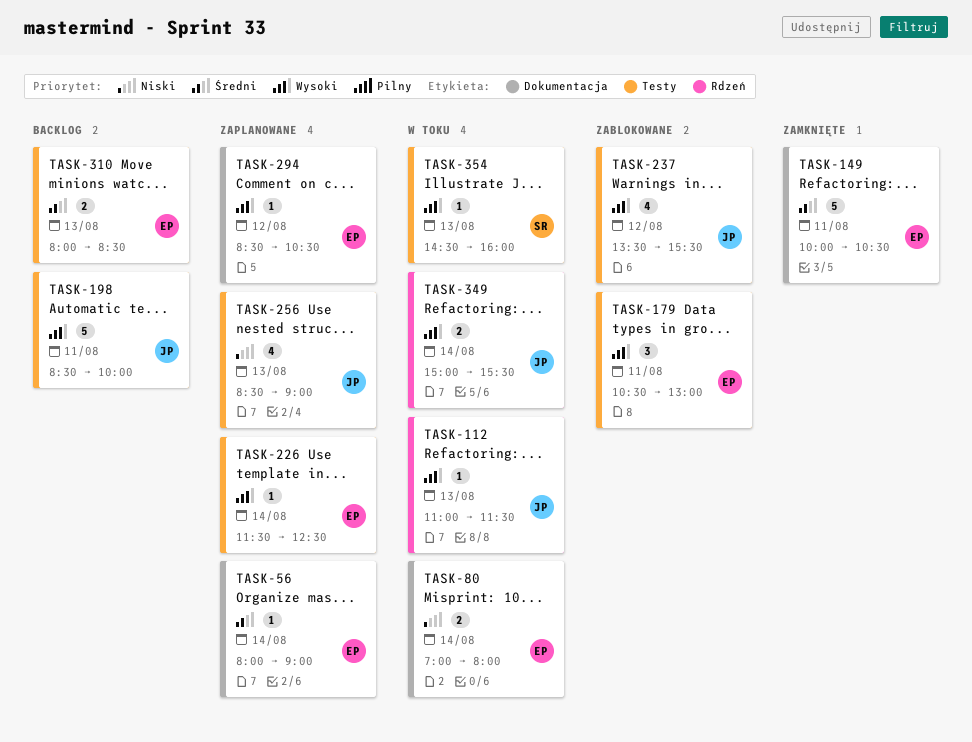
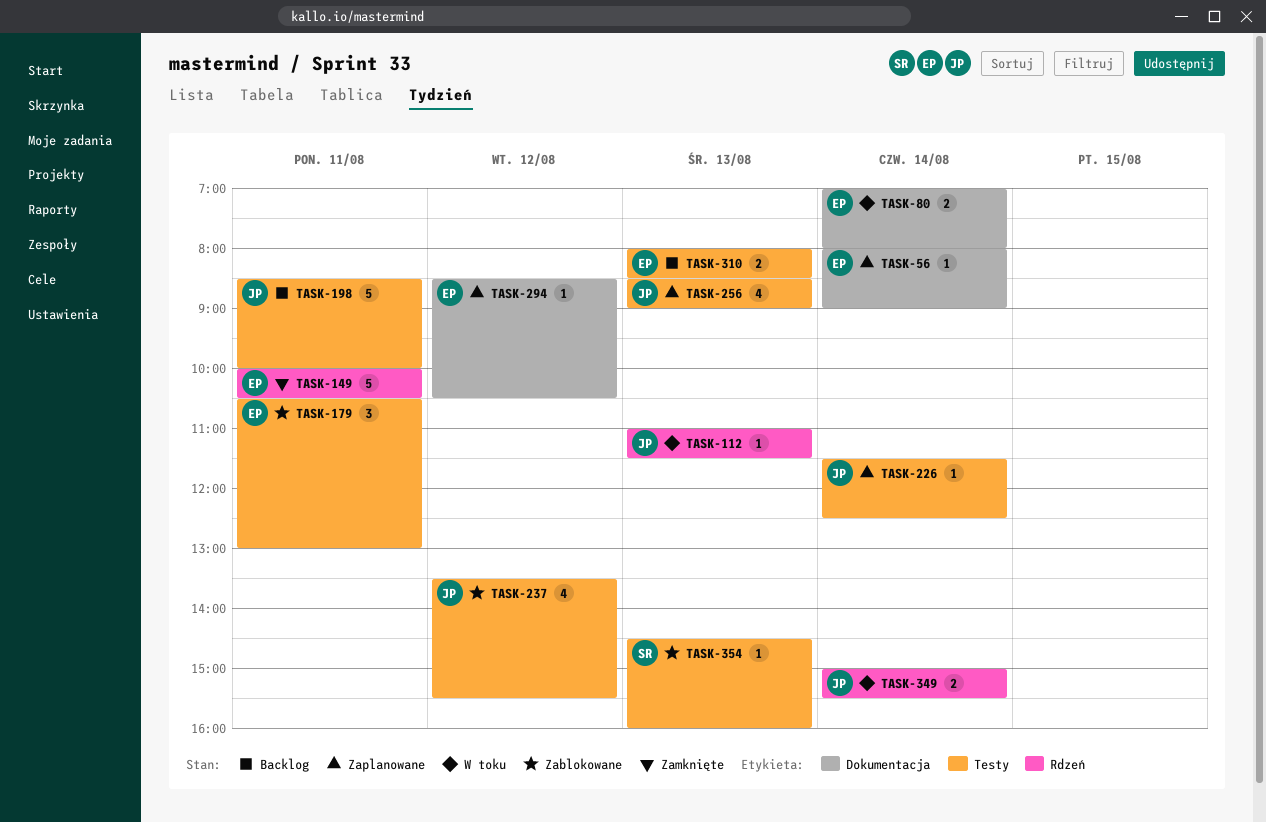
TASK-149, label: Dokumentacja -> Rdzeń
TASK-226, owner: EP -> JP
TASK-354, status: W toku -> Zablokowane

